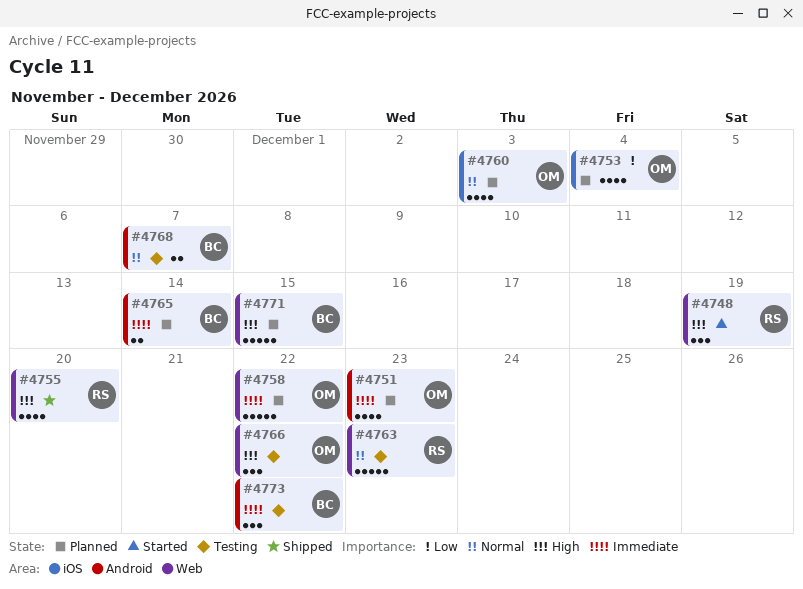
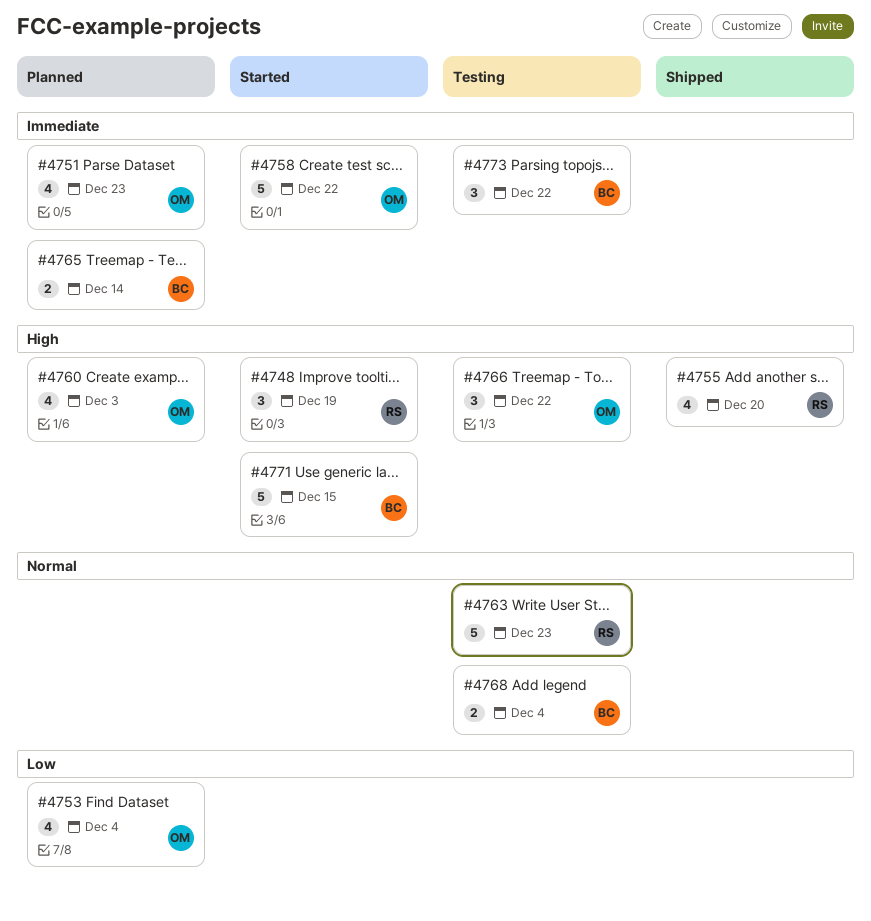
#4758, status: Planned -> Started
#4760, priority: Normal -> High
#4768, due: Dec 7 -> Dec 4
#4771, status: Planned -> Started

